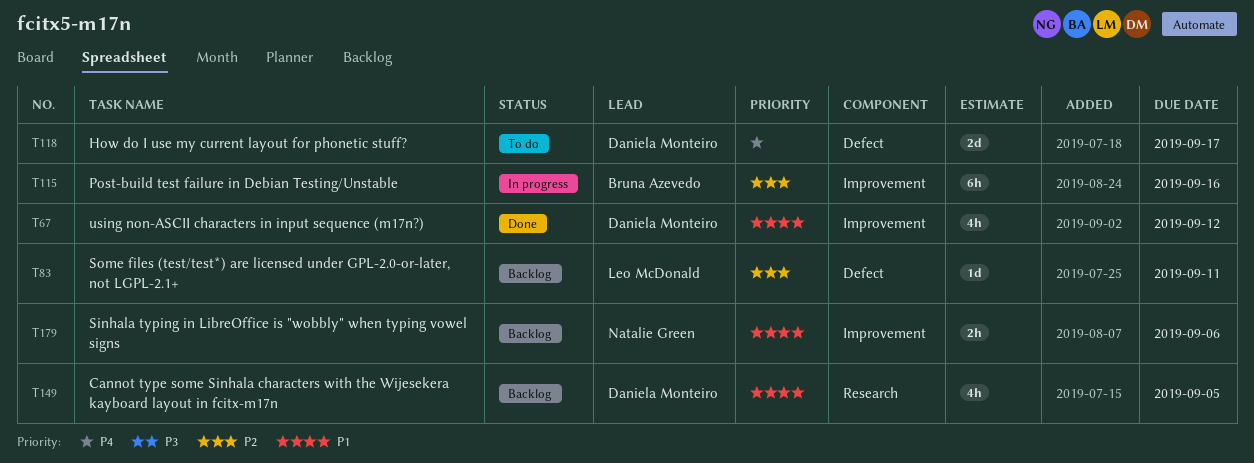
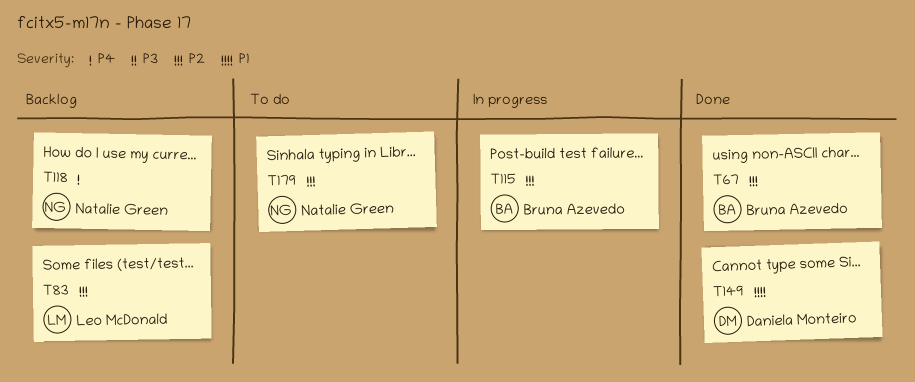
T67, owner: Daniela Monteiro -> Bruna Azevedo
T67, priority: P1 -> P2
T118, status: To do -> Backlog
T118, owner: Daniela Monteiro -> Natalie Green
T149, status: Backlog -> Done
T179, status: Backlog -> To do
T179, priority: P1 -> P2

